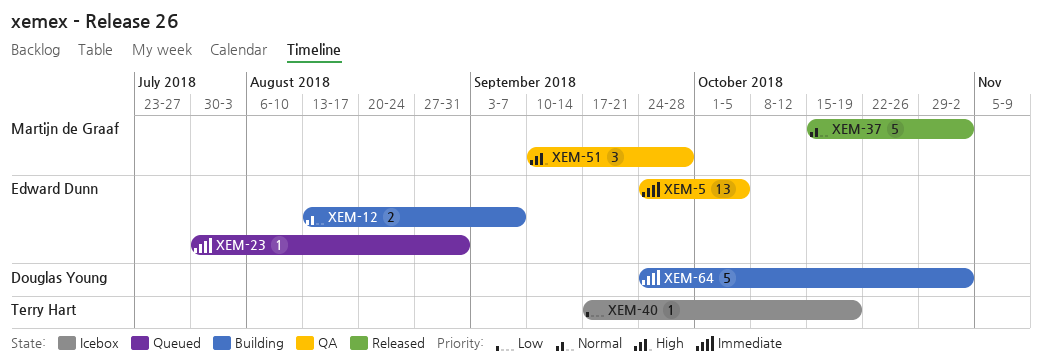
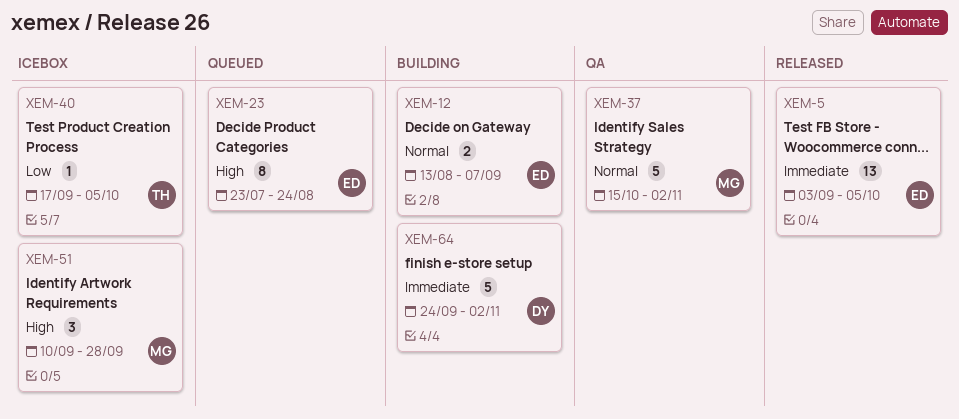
XEM-5, status: QA -> Released
XEM-5, start: Sep 24 -> Sep 3
XEM-23, priority: Immediate -> High
XEM-23, estimate: 1 -> 8
XEM-23, start: Jul 30 -> Jul 23
XEM-23, due: Aug 31 -> Aug 24
XEM-37, status: Released -> QA
XEM-40, due: Oct 19 -> Oct 5
XEM-51, status: QA -> Icebox

